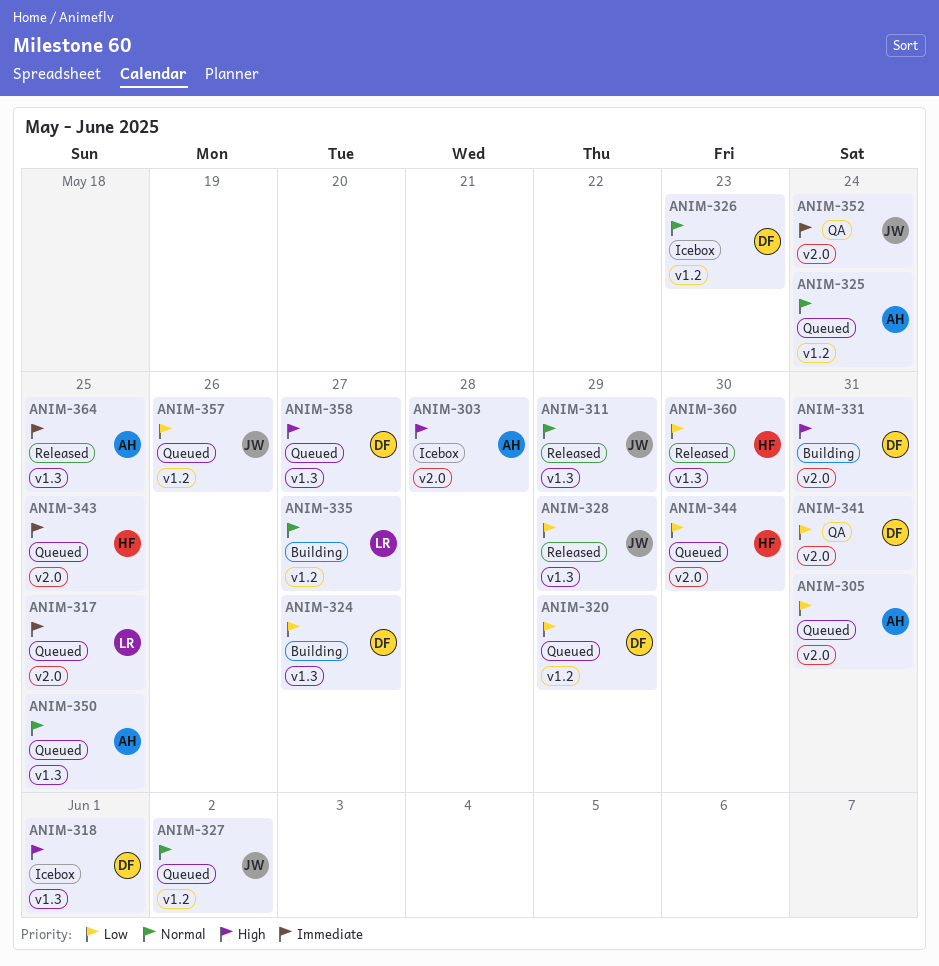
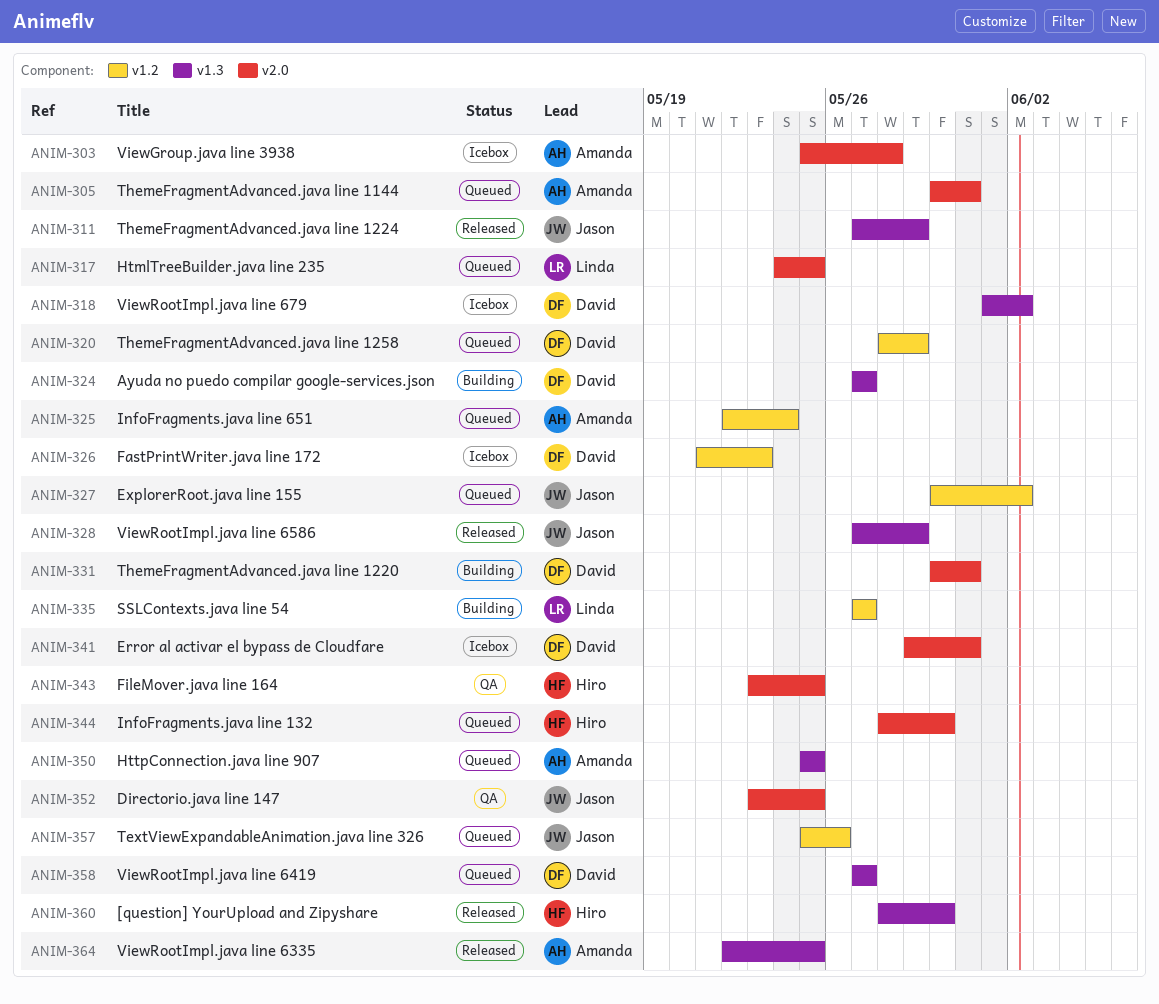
ANIM-318, due: Jun 1 -> Jun 2
ANIM-341, status: QA -> Icebox
ANIM-343, status: Queued -> QA
ANIM-352, due: May 24 -> May 25

